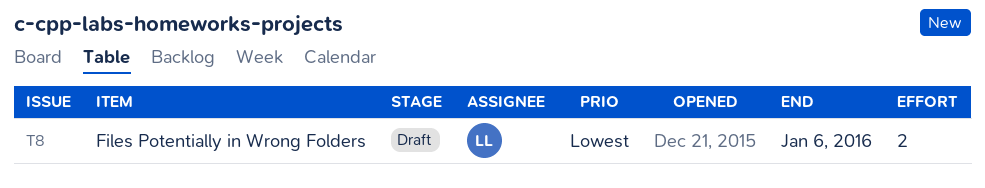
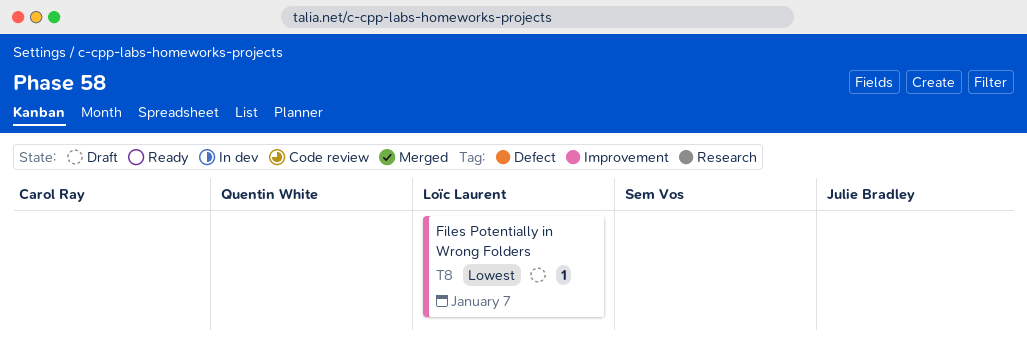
T8, estimate: 2 -> 1
T8, due: Jan 6 -> Jan 7

